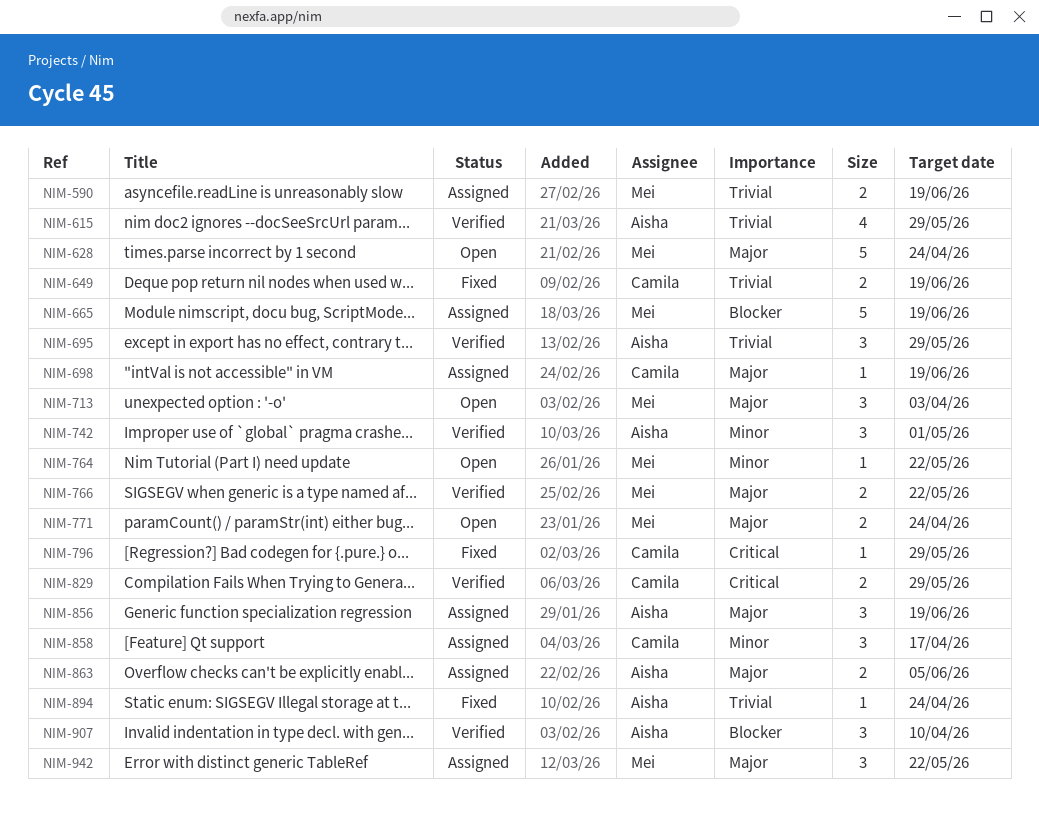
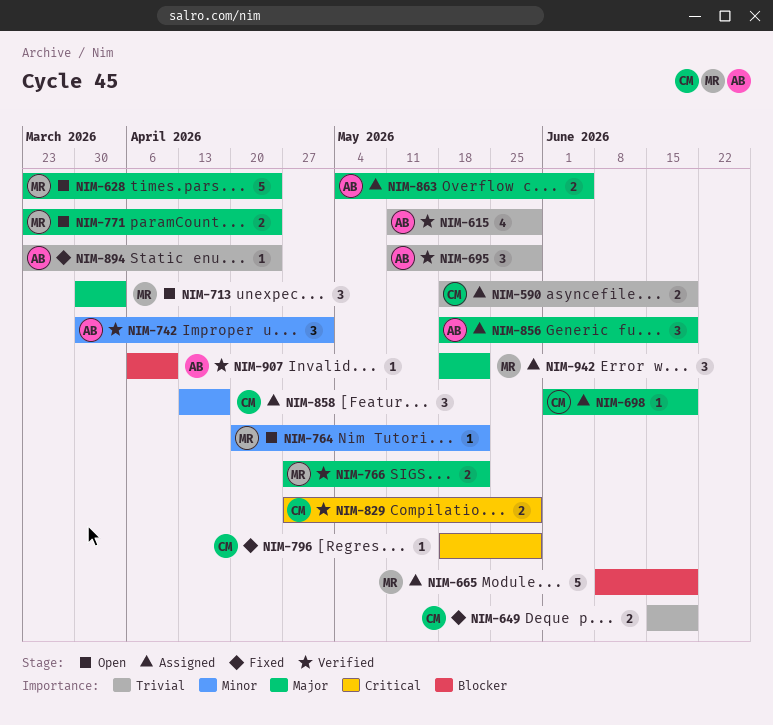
NIM-590, owner: Mei -> Camila
NIM-907, estimate: 3 -> 1

